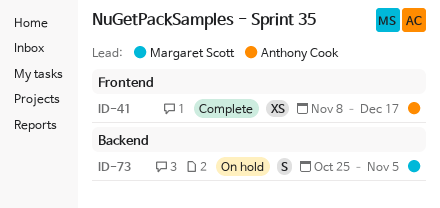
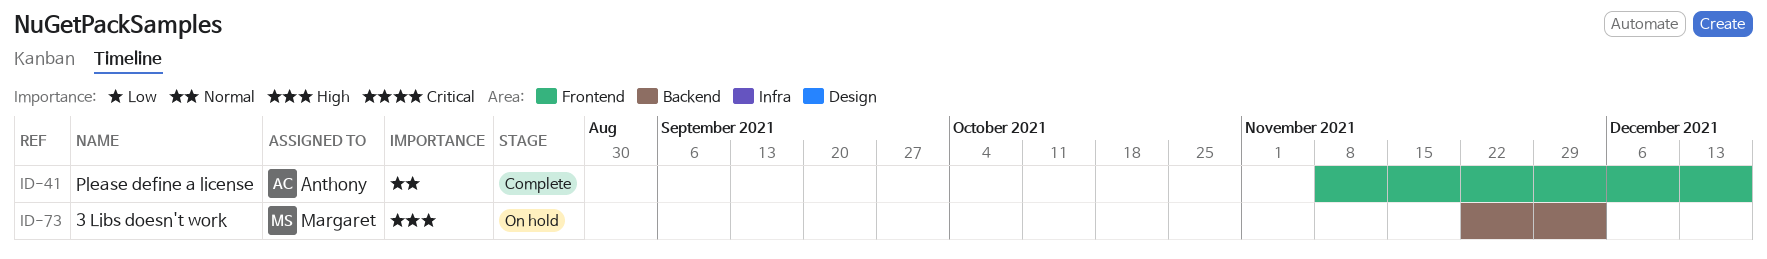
ID-73, start: Oct 25 -> Nov 22
ID-73, due: Nov 5 -> Dec 3

